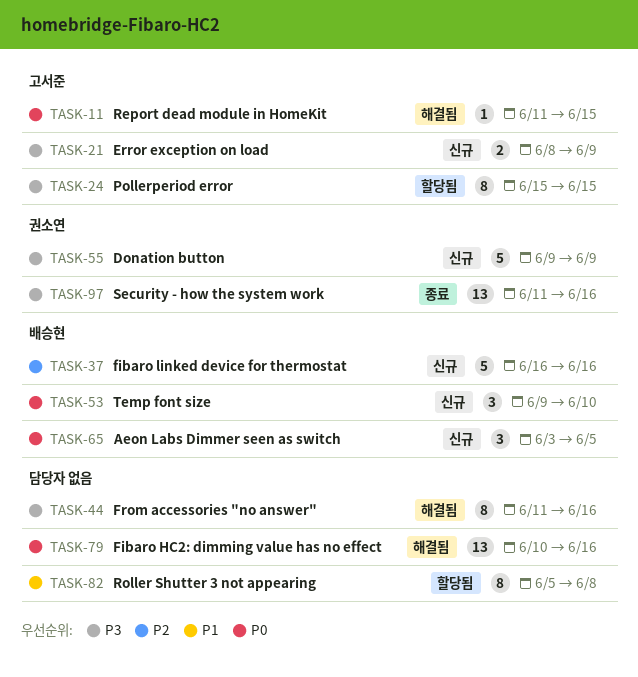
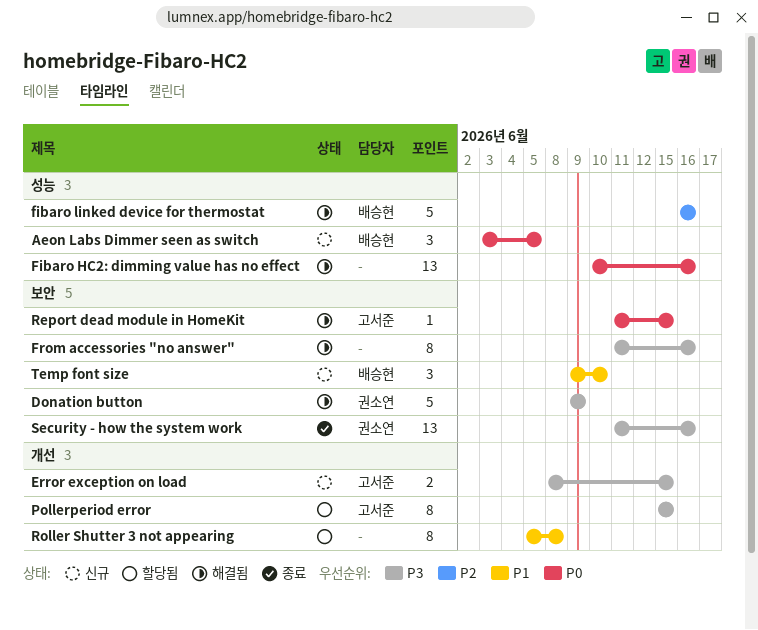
Donation button, status: 신규 -> 해결됨
Error exception on load, due: Jun 9 -> Jun 15
fibaro linked device for thermostat, status: 신규 -> 해결됨
Temp font size, priority: P0 -> P1

